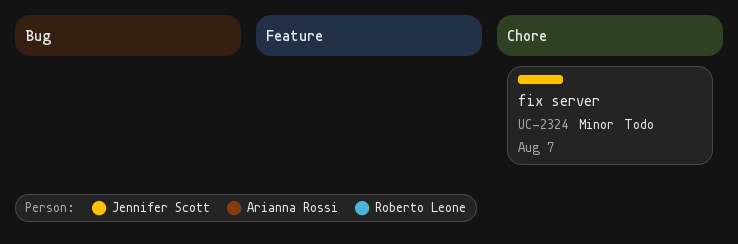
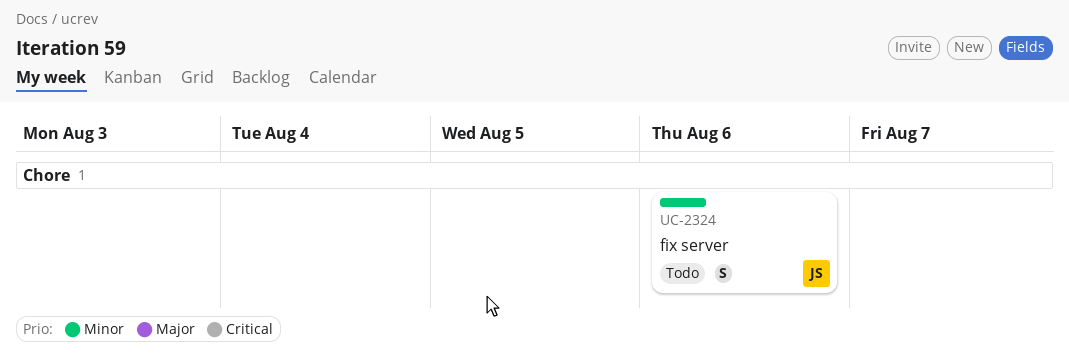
UC-2324, due: Aug 7 -> Aug 6

